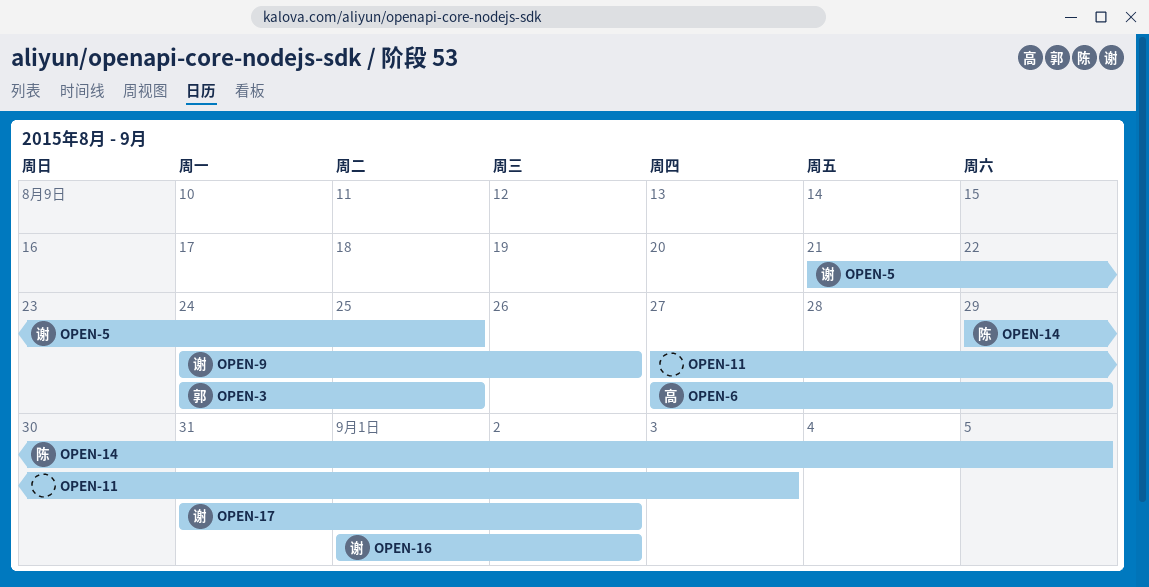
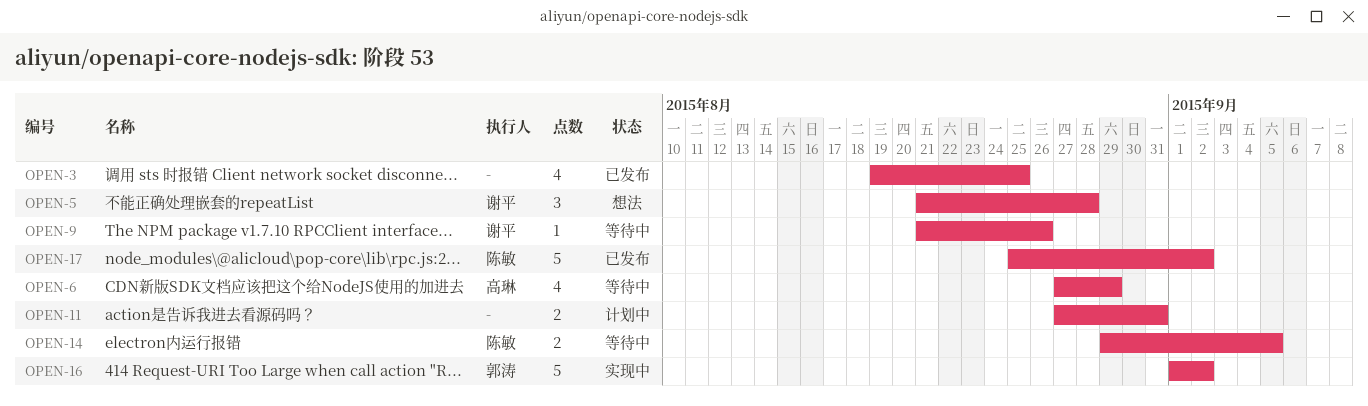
OPEN-3, owner: 郭涛 -> none
OPEN-3, start: Aug 24 -> Aug 19
OPEN-5, due: Aug 25 -> Aug 28
OPEN-9, start: Aug 24 -> Aug 21
OPEN-11, due: Sep 3 -> Aug 31
OPEN-16, owner: 谢平 -> 郭涛
OPEN-17, owner: 谢平 -> 陈敏
OPEN-17, start: Aug 31 -> Aug 25

